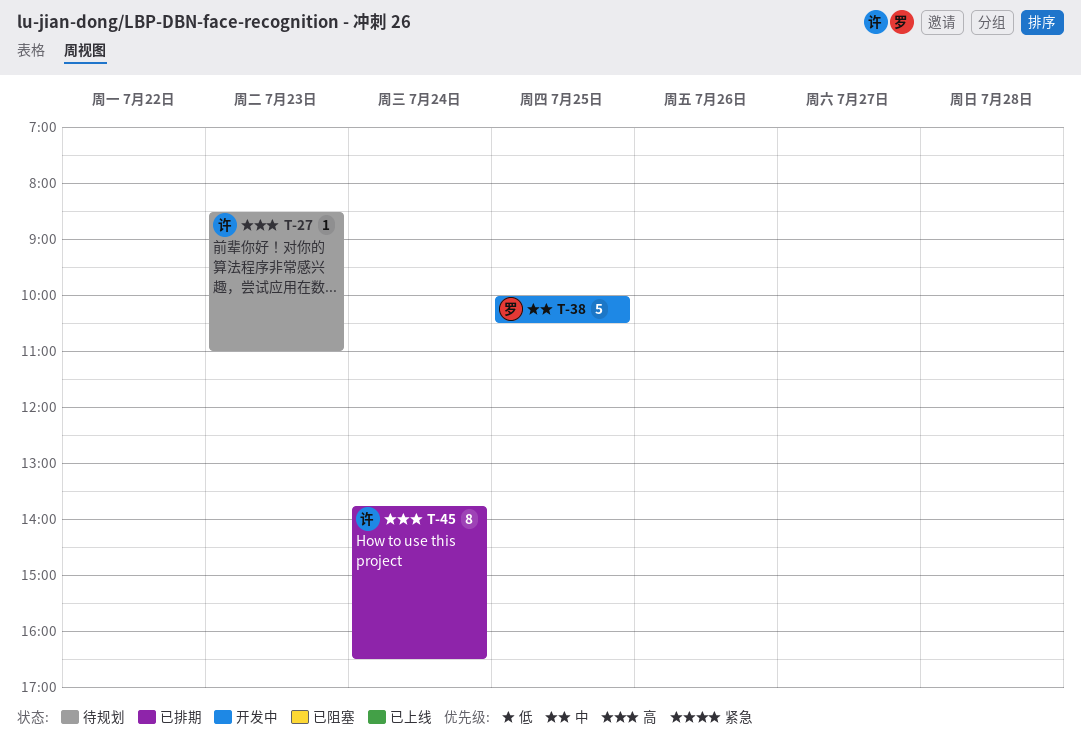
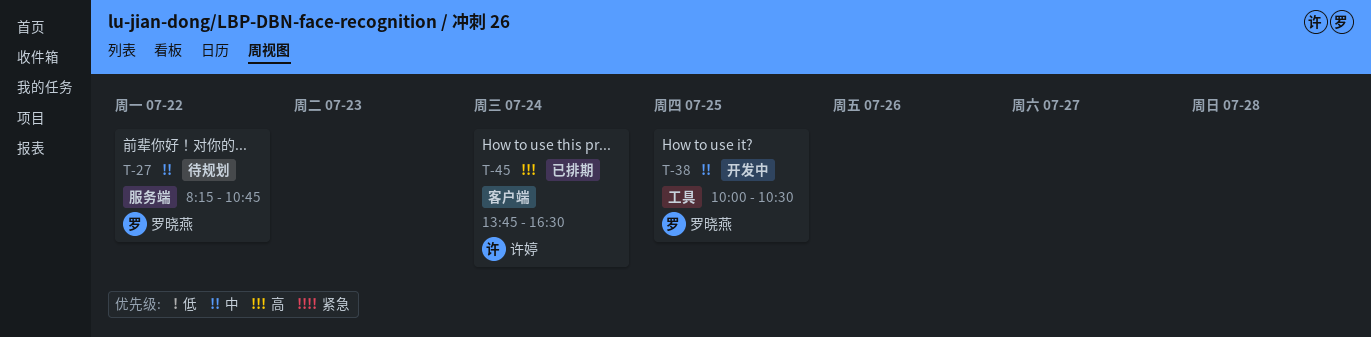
T-27, owner: 许婷 -> 罗晓燕
T-27, priority: 高 -> 中
T-27, day: Jul 23 -> Jul 22
T-27, begins: 08:30 -> 08:15
T-27, ends: 11:00 -> 10:45

